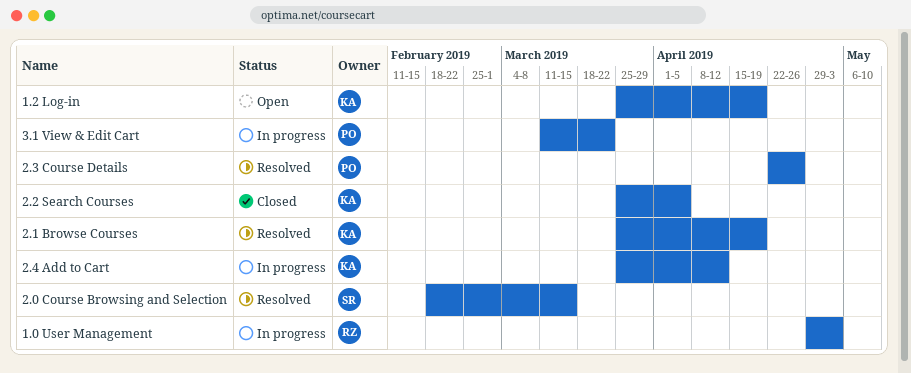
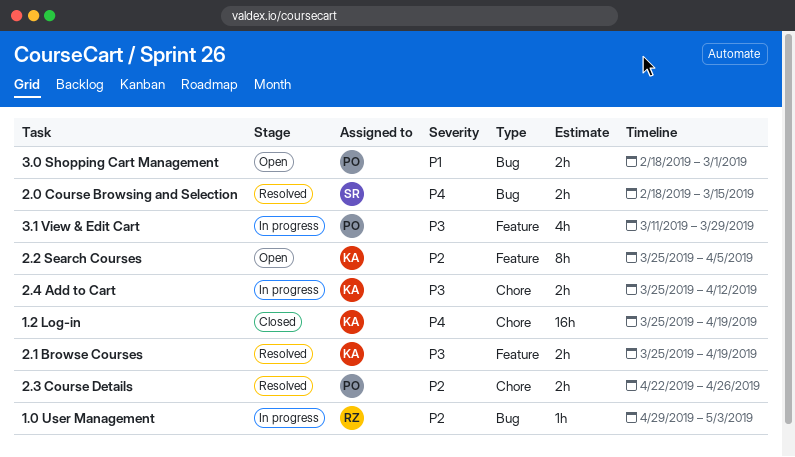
1.2 Log-in, status: Open -> Closed
2.2 Search Courses, status: Closed -> Open
3.0 Shopping Cart Management: none -> present
3.1 View & Edit Cart, due: Mar 22 -> Mar 29

